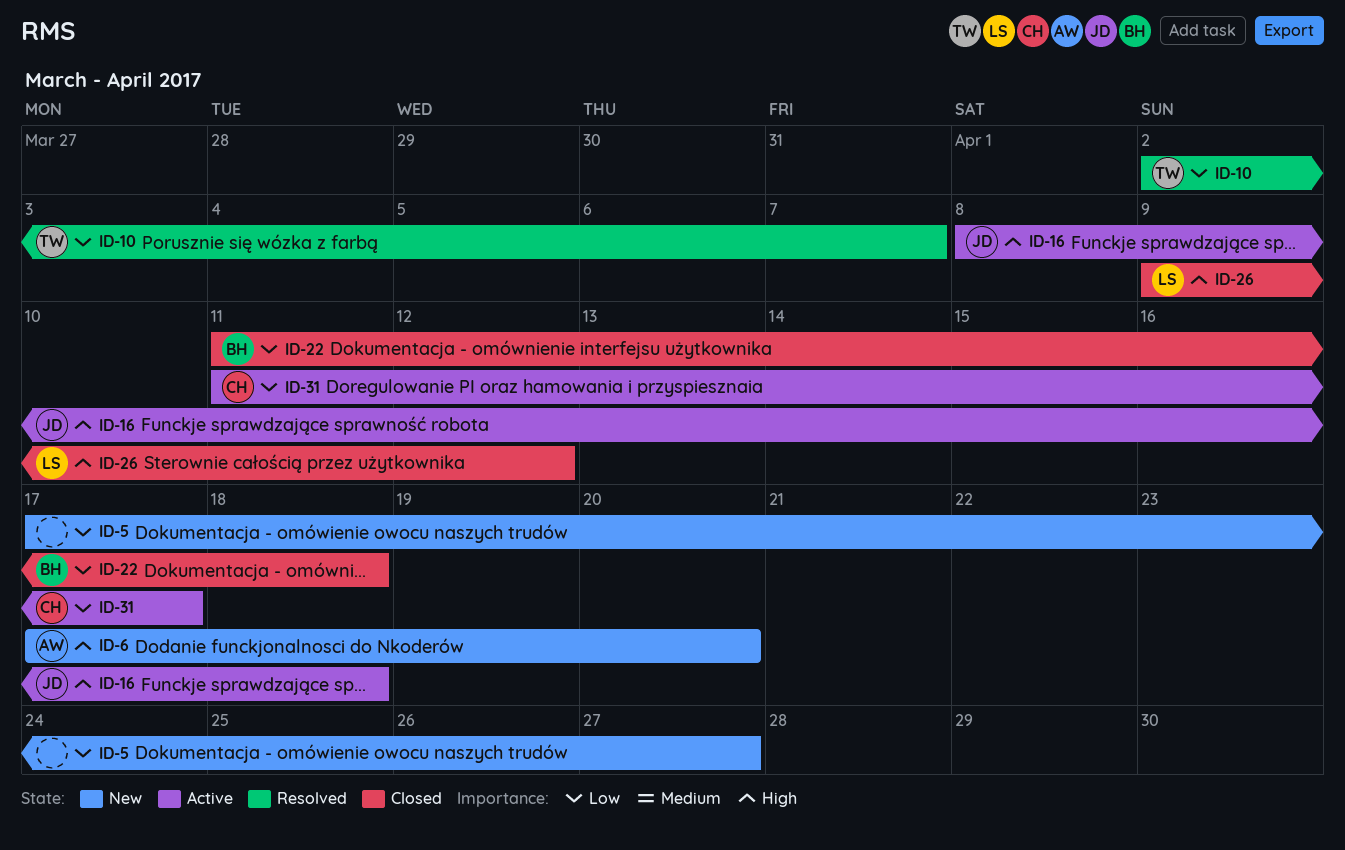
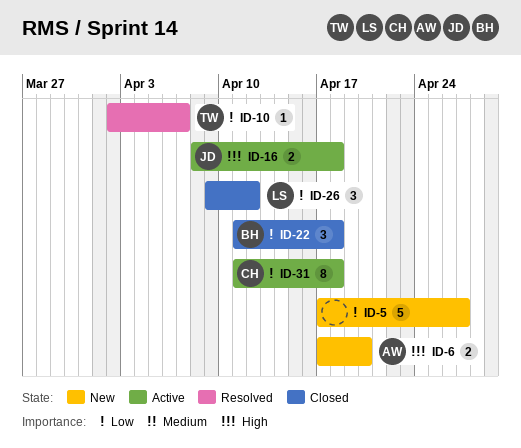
ID-26, priority: High -> Low
ID-31, due: Apr 17 -> Apr 18

